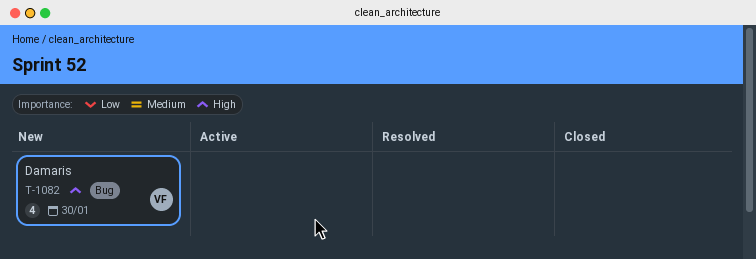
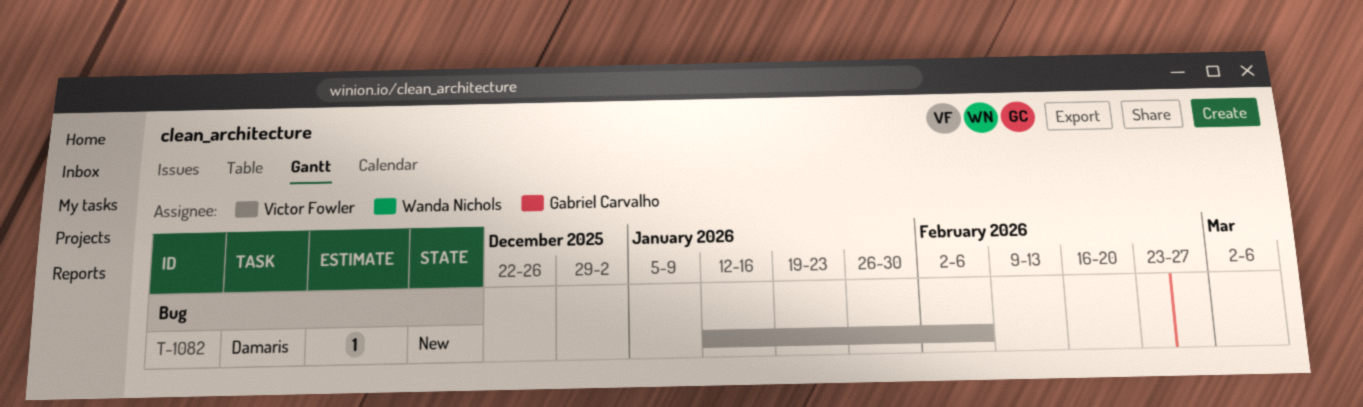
T-1082, estimate: 4 -> 1
T-1082, due: Jan 30 -> Feb 6

